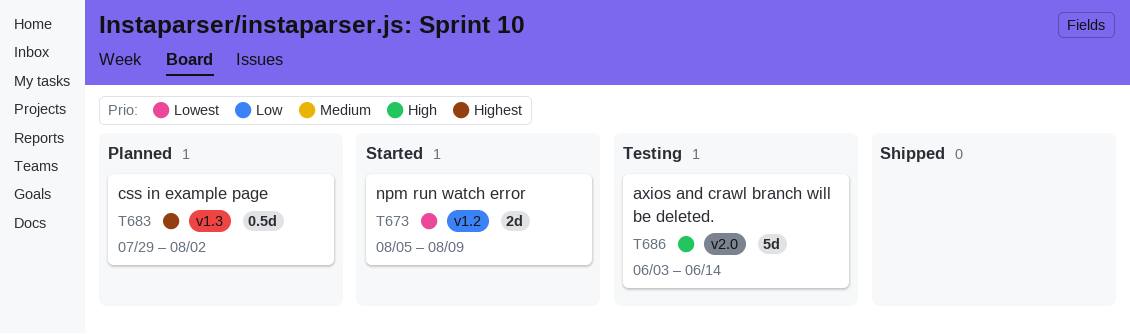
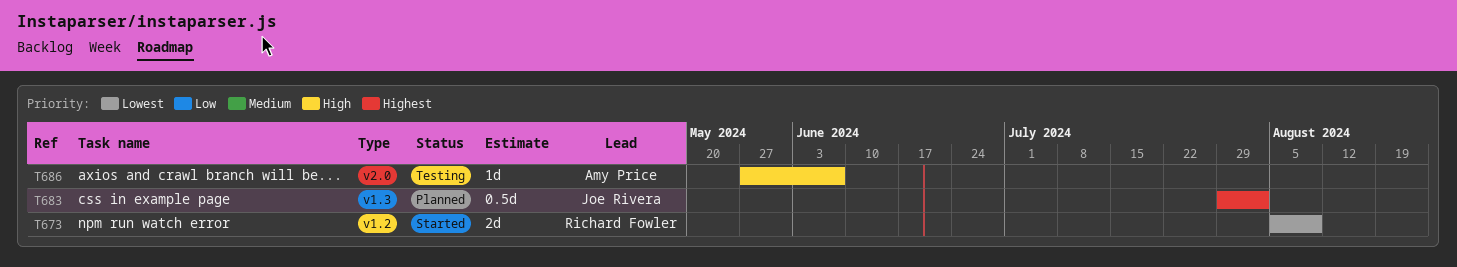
T686, estimate: 5d -> 1d
T686, start: Jun 3 -> May 27
T686, due: Jun 14 -> Jun 7

